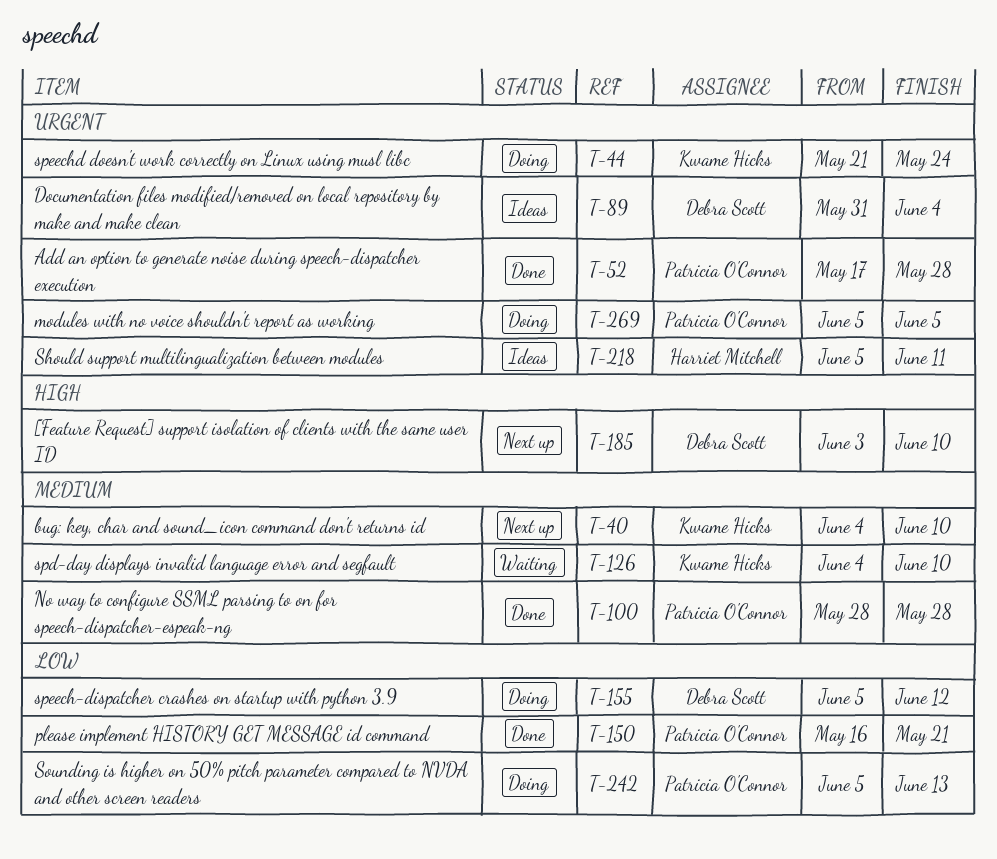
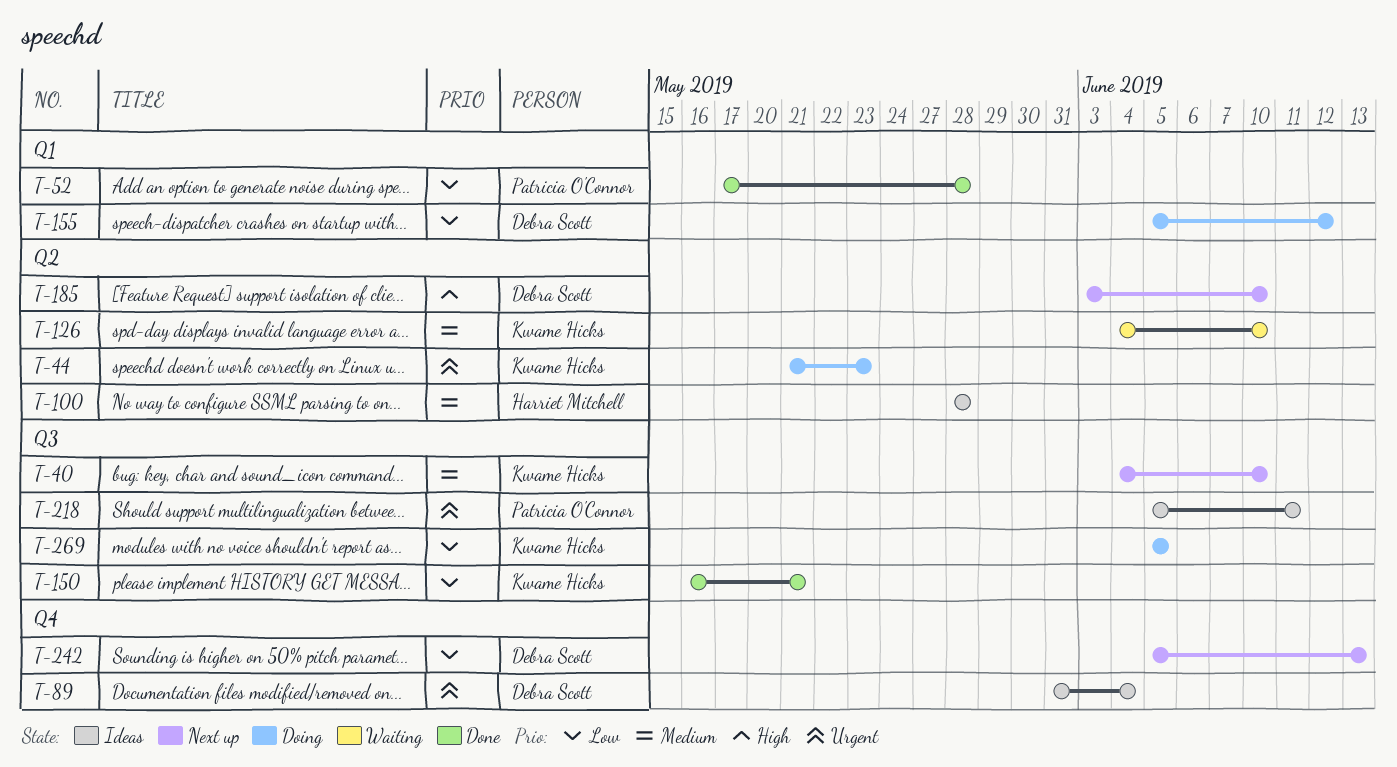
T-44, due: May 24 -> May 23
T-52, priority: Urgent -> Low
T-100, status: Done -> Ideas
T-100, owner: Patricia O'Connor -> Harriet Mitchell
T-150, owner: Patricia O'Connor -> Kwame Hicks
T-218, owner: Harriet Mitchell -> Patricia O'Connor
T-242, status: Doing -> Next up
T-242, owner: Patricia O'Connor -> Debra Scott
T-269, owner: Patricia O'Connor -> Kwame Hicks
T-269, priority: Urgent -> Low

